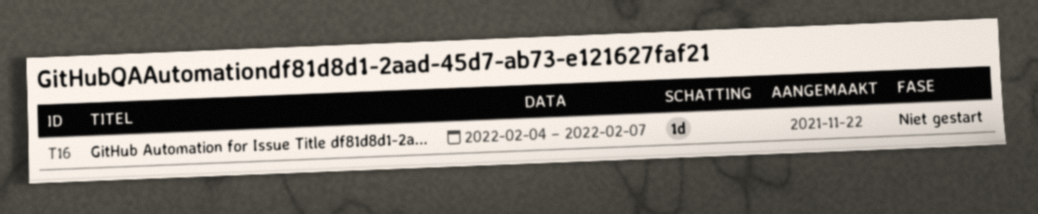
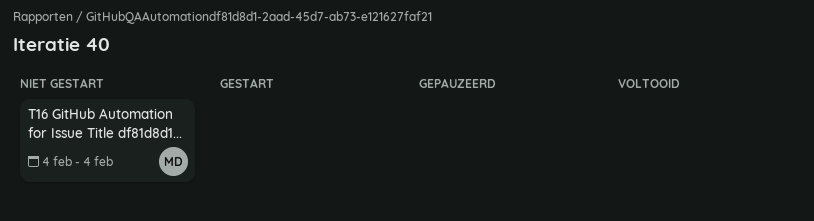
T16, due: Feb 7 -> Feb 4

